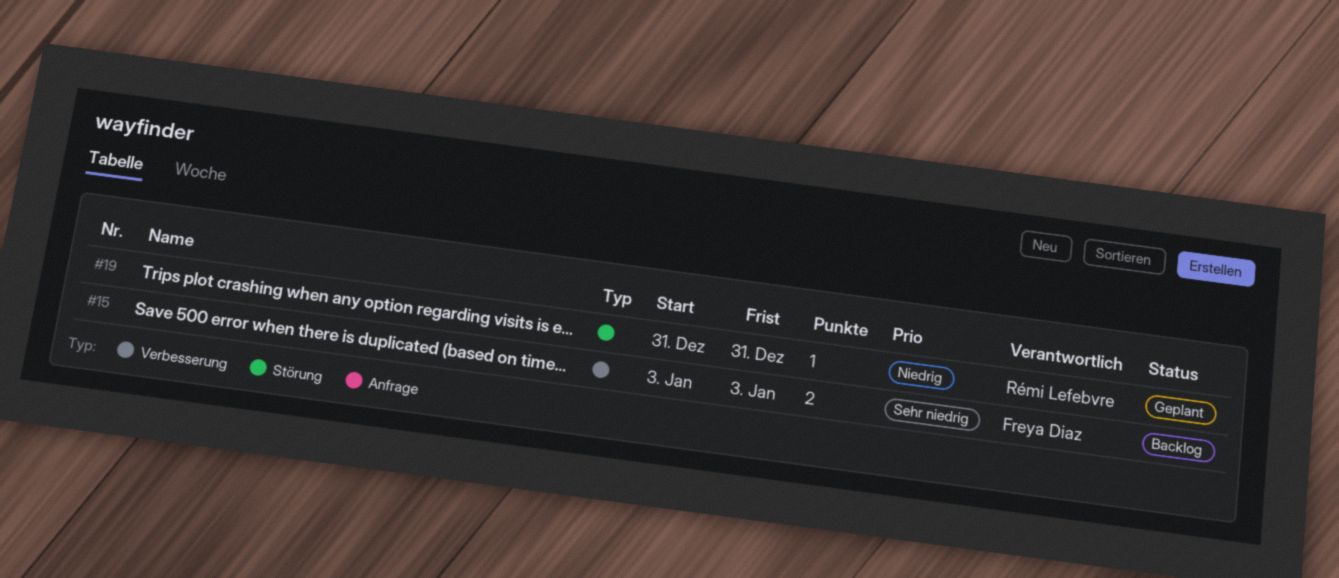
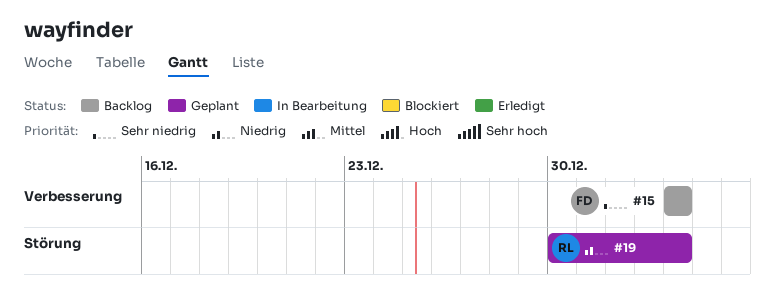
#19, start: Dec 31 -> Dec 30
#19, due: Dec 31 -> Jan 3

